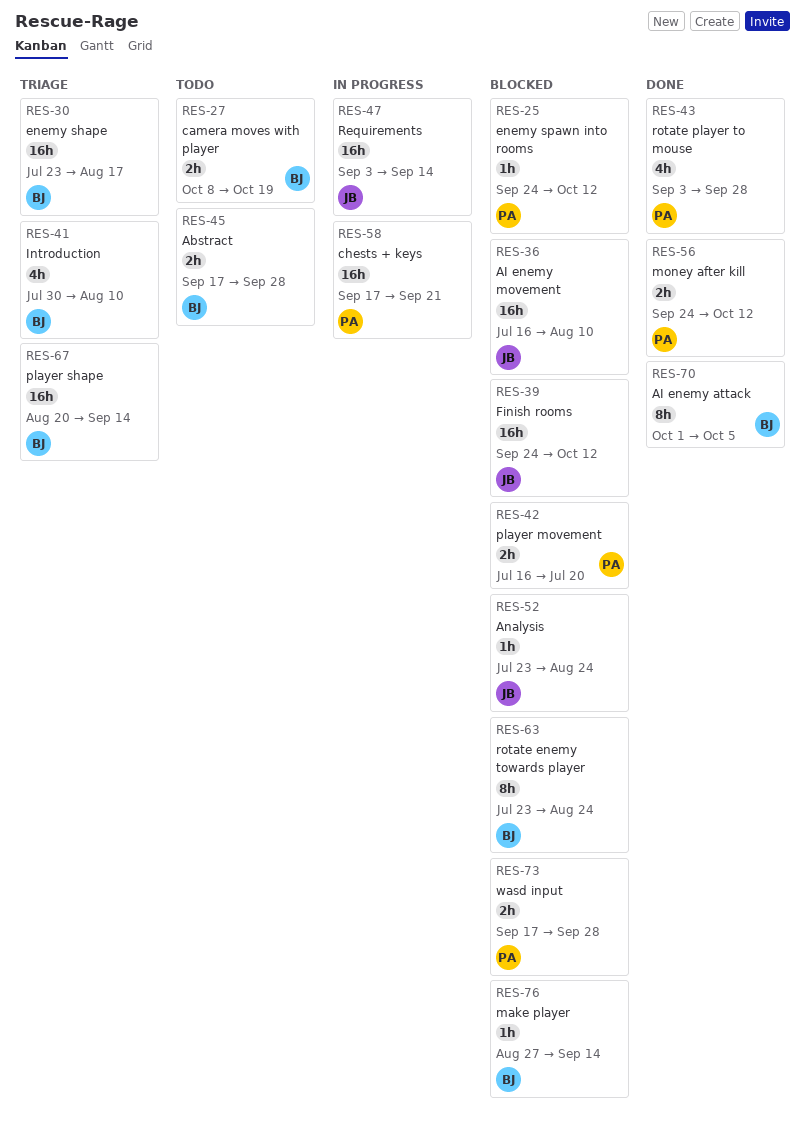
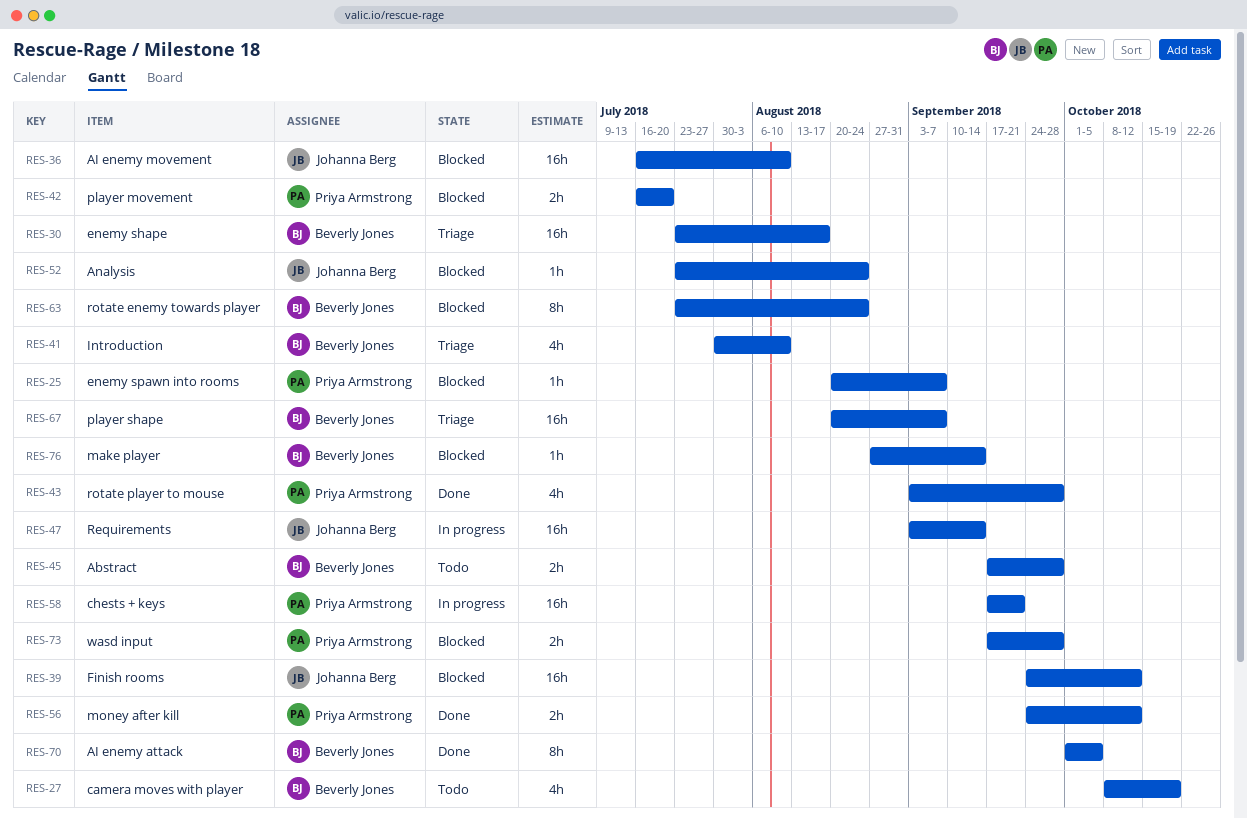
RES-25, start: Sep 24 -> Aug 20
RES-25, due: Oct 12 -> Sep 7
RES-27, estimate: 2h -> 4h
RES-67, due: Sep 14 -> Sep 7

